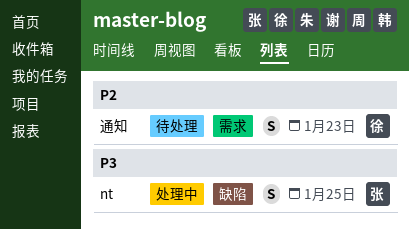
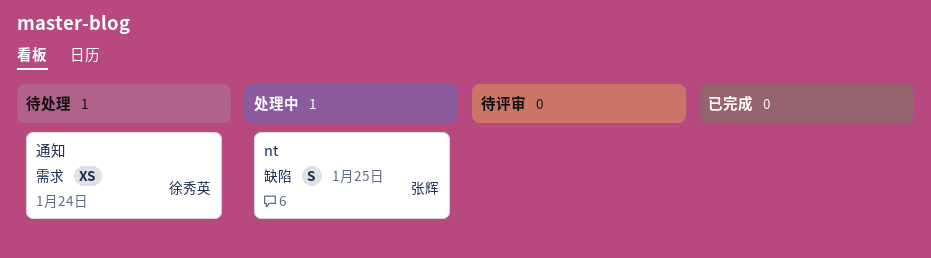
通知, estimate: S -> XS
通知, due: Jan 23 -> Jan 24

